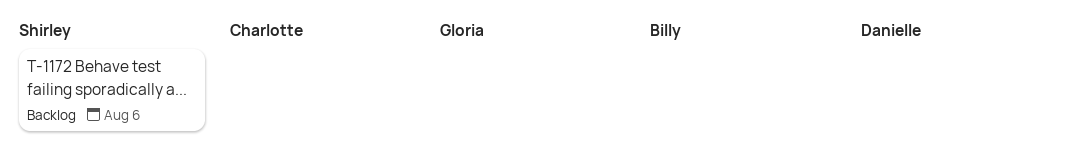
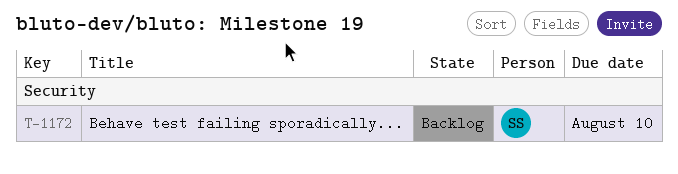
T-1172, due: Aug 6 -> Aug 10

